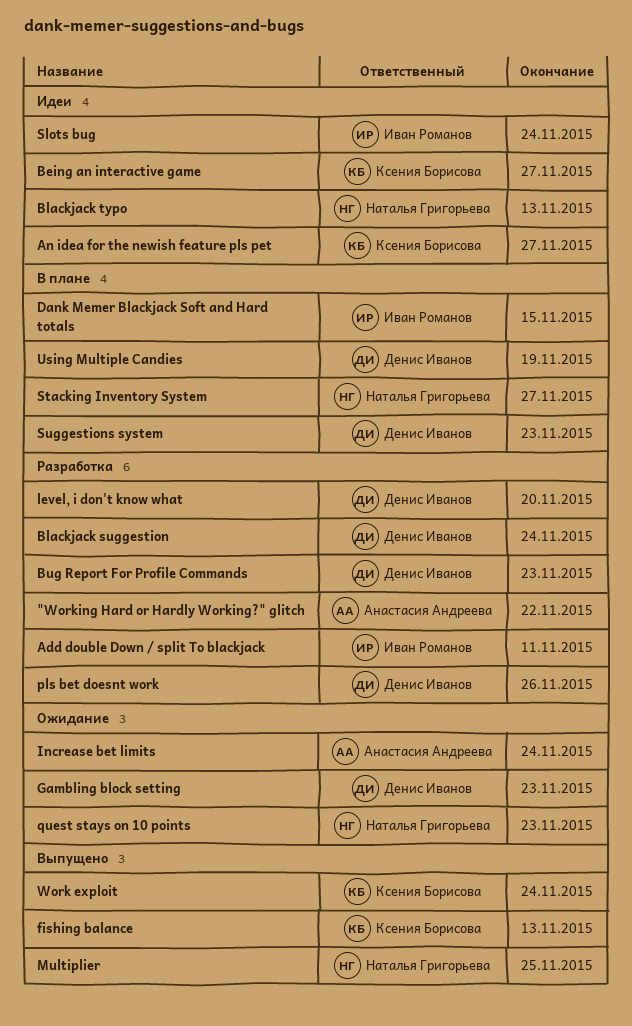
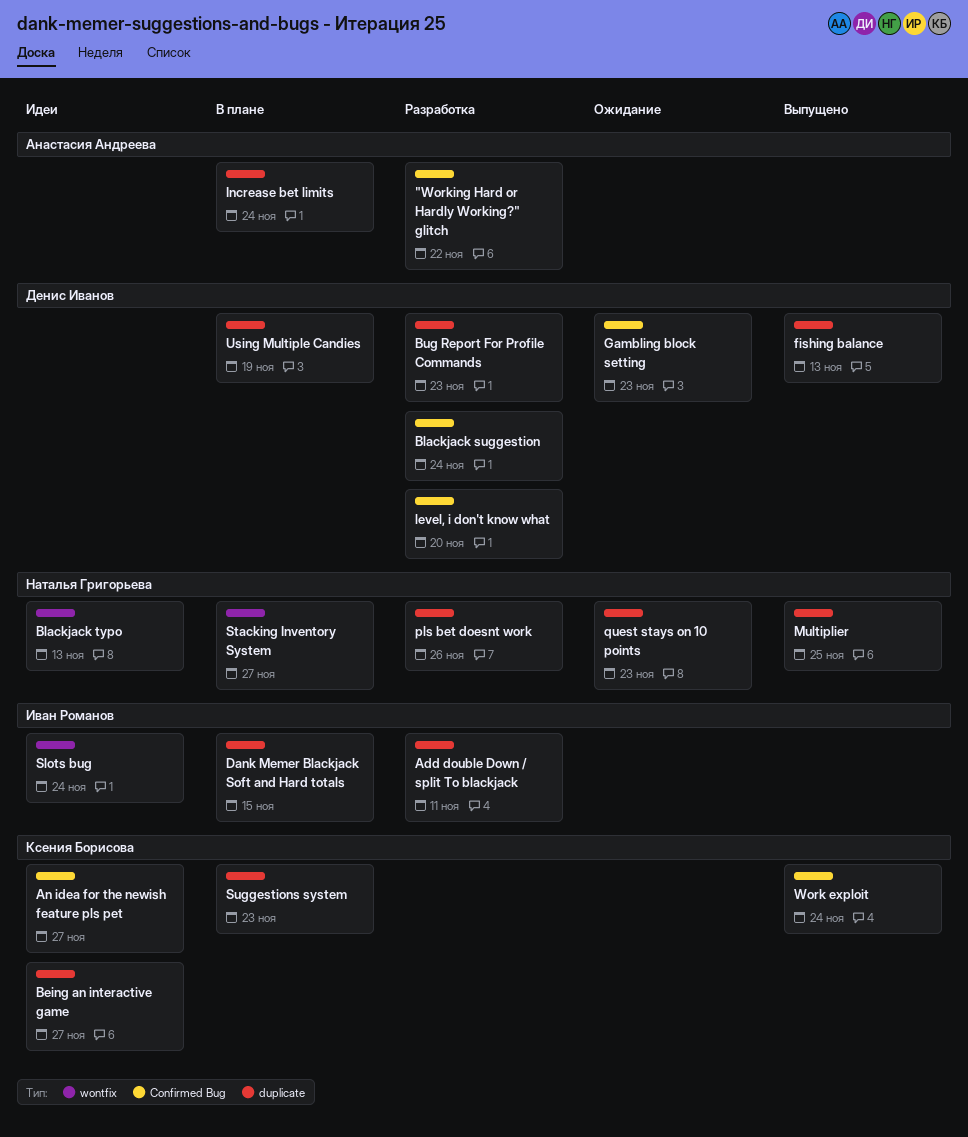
fishing balance, owner: Ксения Борисова -> Денис Иванов
Increase bet limits, status: Ожидание -> В плане
pls bet doesnt work, owner: Денис Иванов -> Наталья Григорьева
Suggestions system, owner: Денис Иванов -> Ксения Борисова

